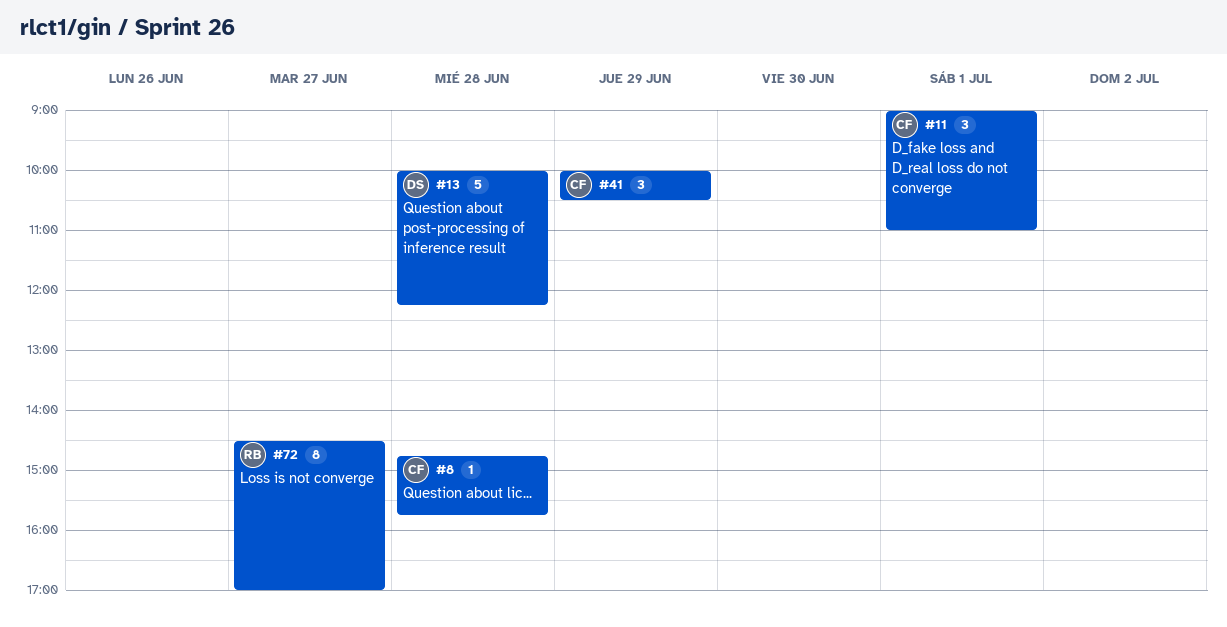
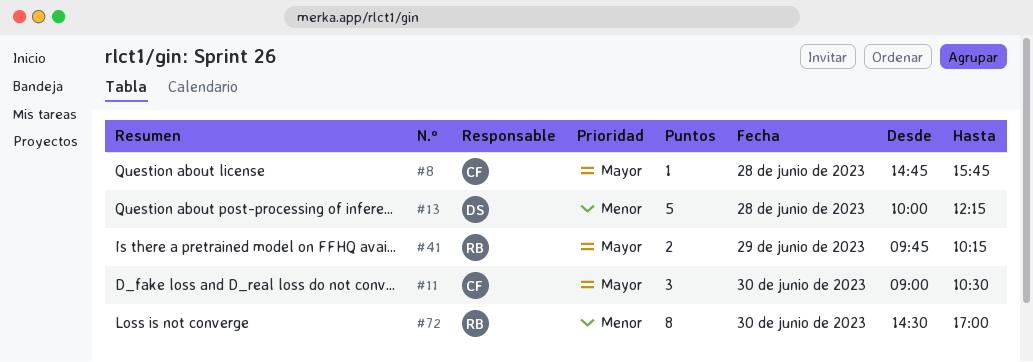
#11, day: Jul 1 -> Jun 30
#11, ends: 11:00 -> 10:30
#41, owner: CF -> RB
#41, estimate: 3 -> 2
#41, begins: 10:00 -> 09:45
#41, ends: 10:30 -> 10:15
#72, day: Jun 27 -> Jun 30

